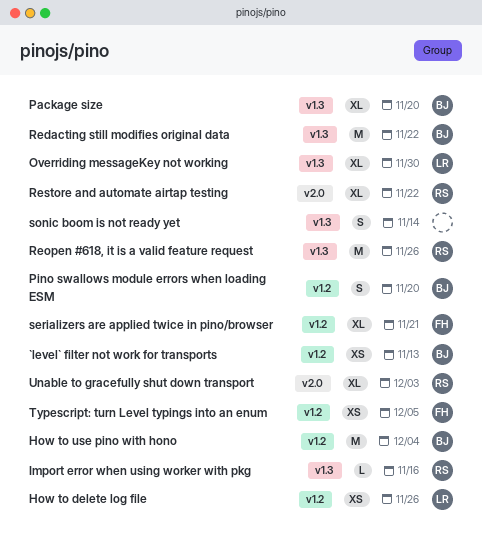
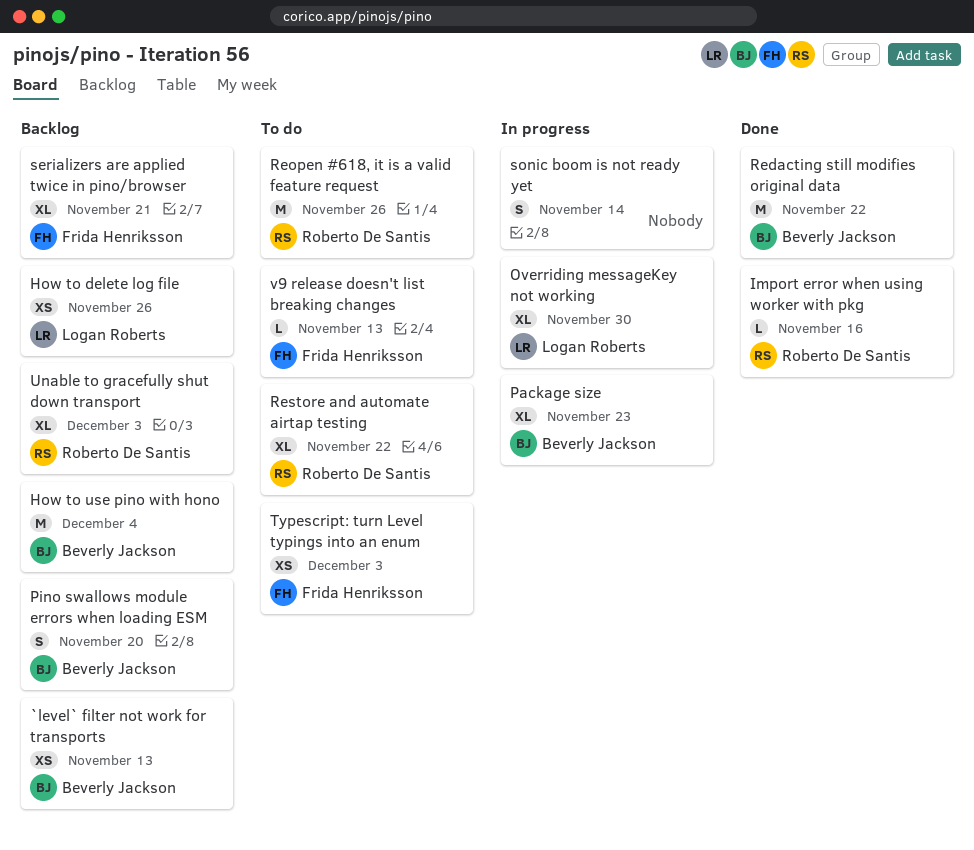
Package size, due: Nov 20 -> Nov 23
Typescript: turn Level typings into an enum, due: Dec 5 -> Dec 3
v9 release doesn't list breaking changes: none -> present

